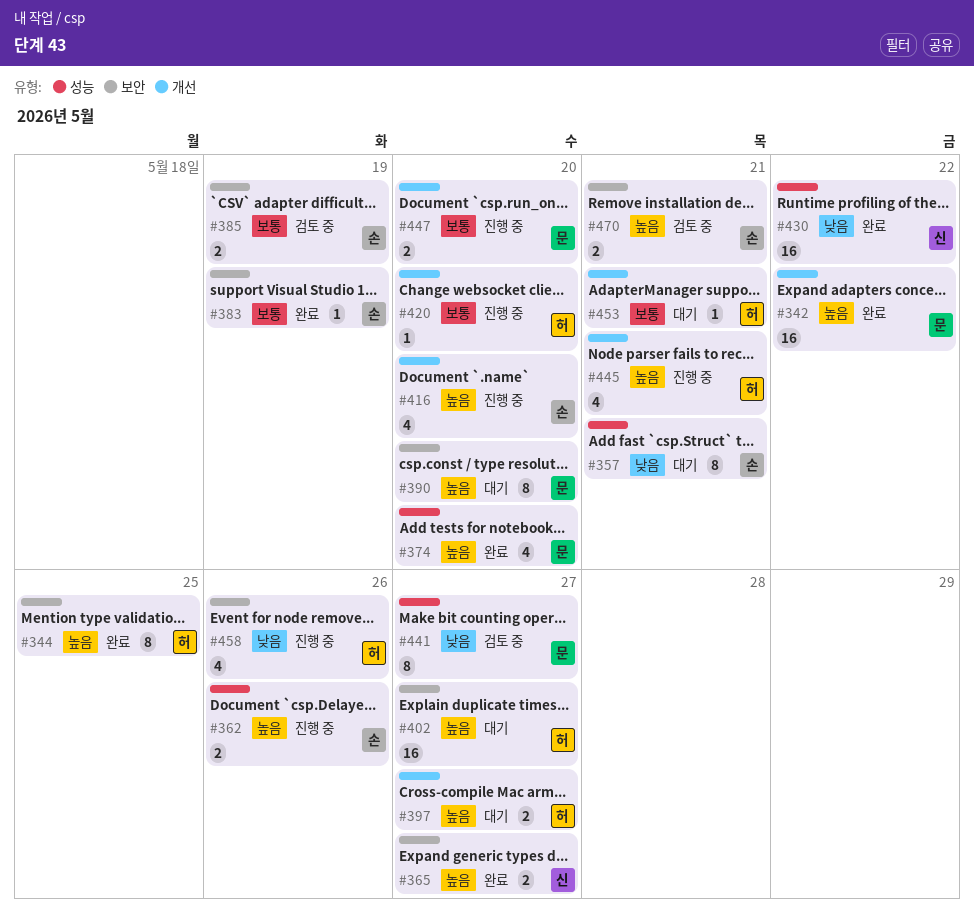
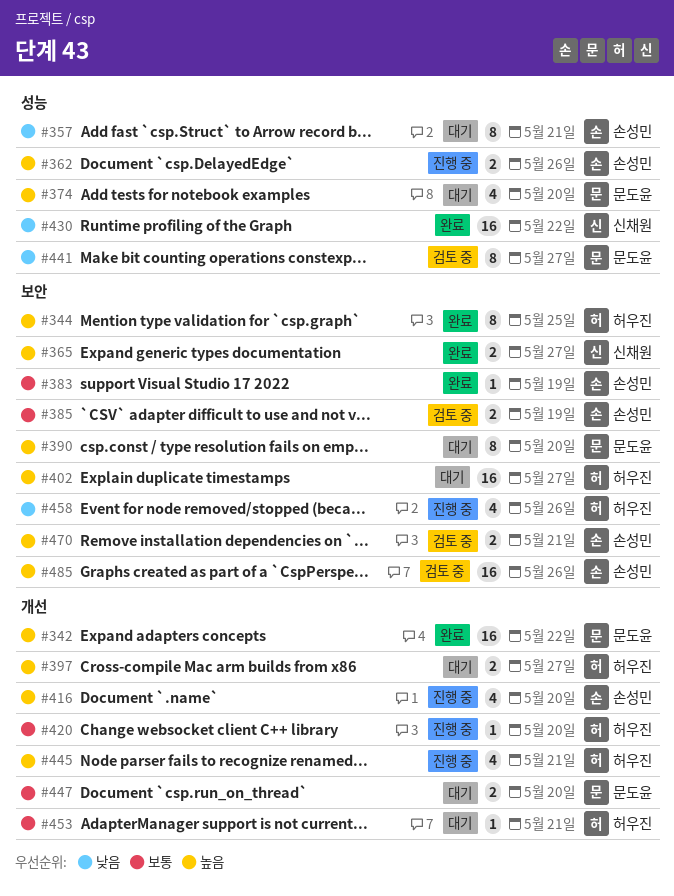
#374, status: 완료 -> 대기
#447, status: 진행 중 -> 대기
#485: none -> present

